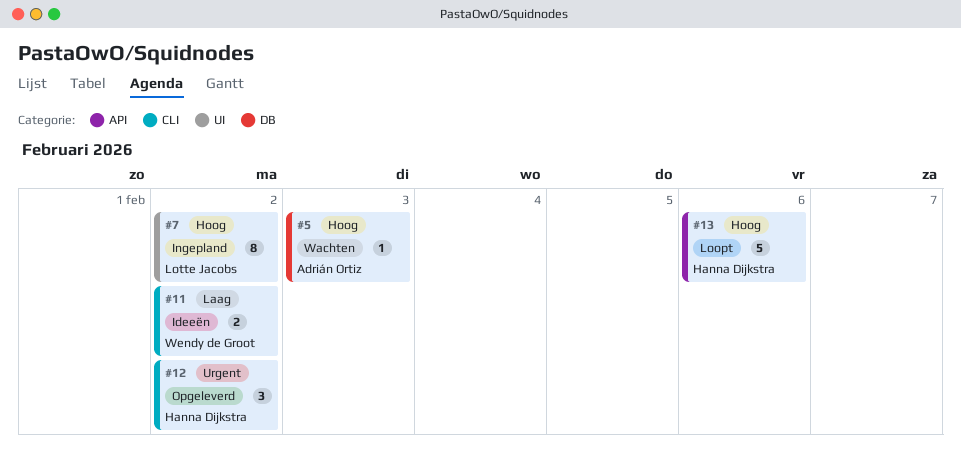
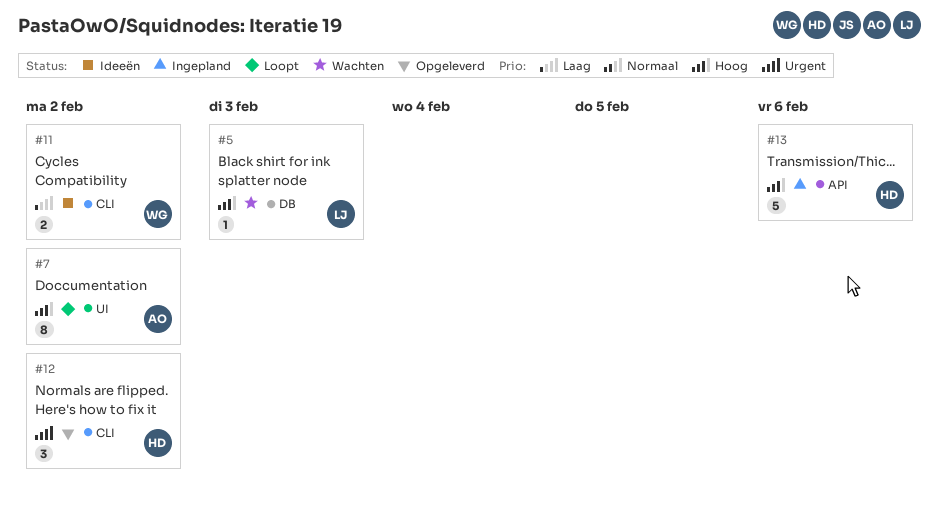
#5, owner: Adrián Ortiz -> Lotte Jacobs
#7, status: Ingepland -> Loopt
#7, owner: Lotte Jacobs -> Adrián Ortiz
#13, status: Loopt -> Ingepland

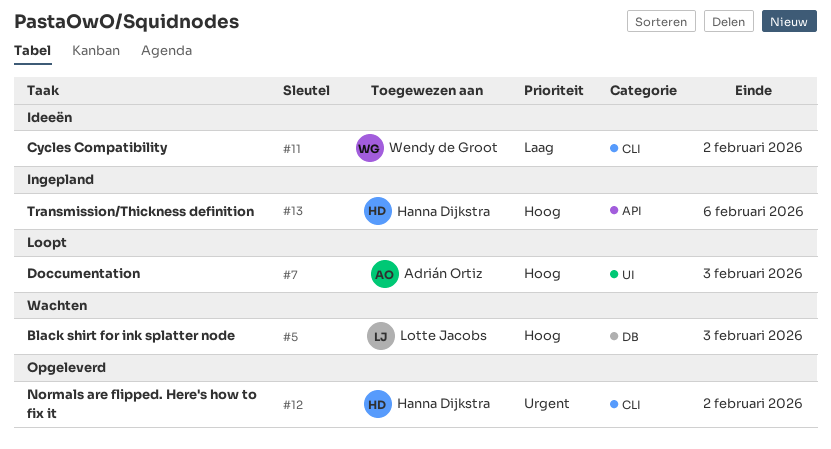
#7, due: Feb 2 -> Feb 3

